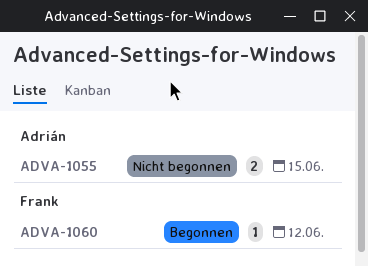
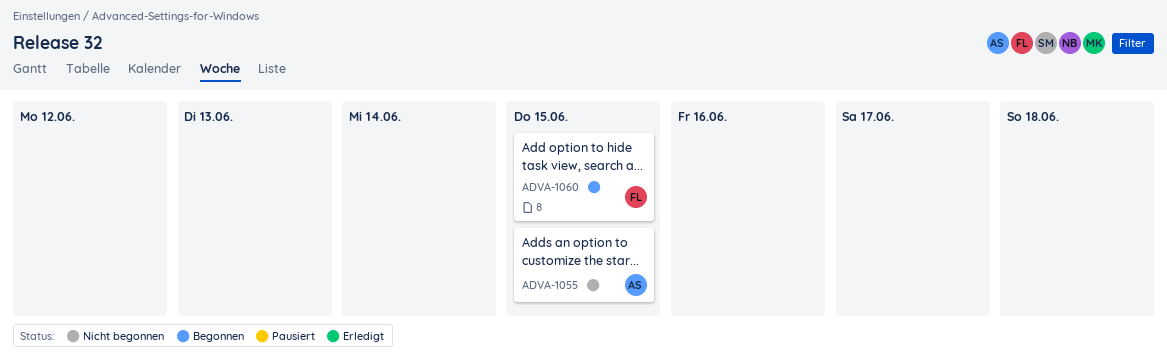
ADVA-1060, due: Jun 12 -> Jun 15

